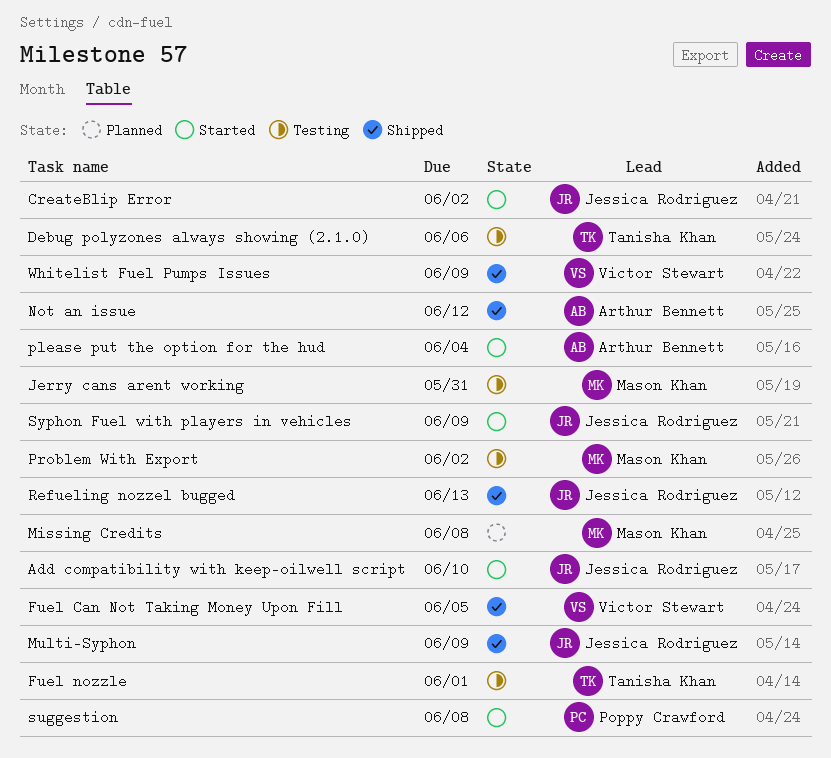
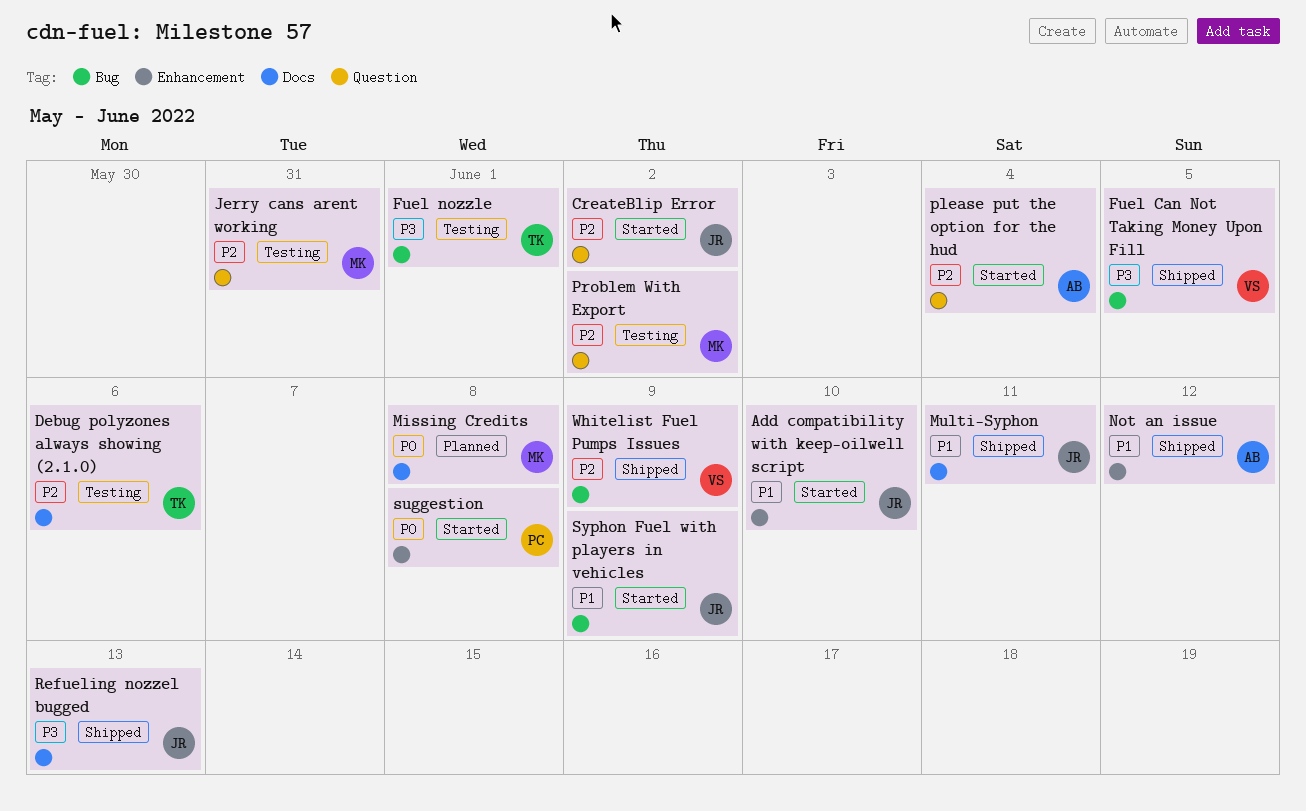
Multi-Syphon, due: Jun 9 -> Jun 11

